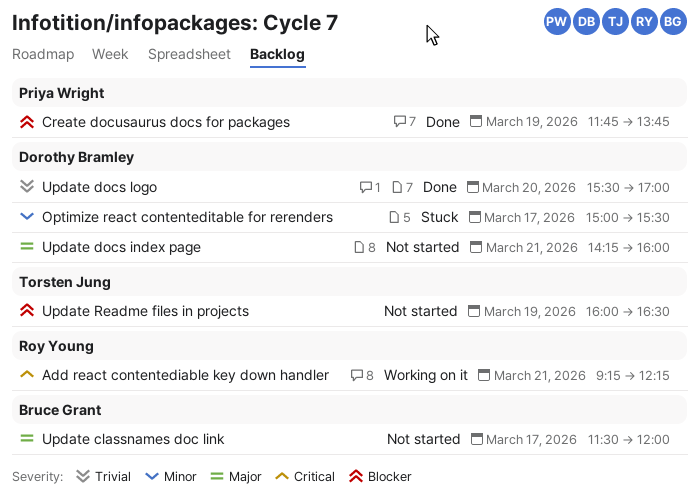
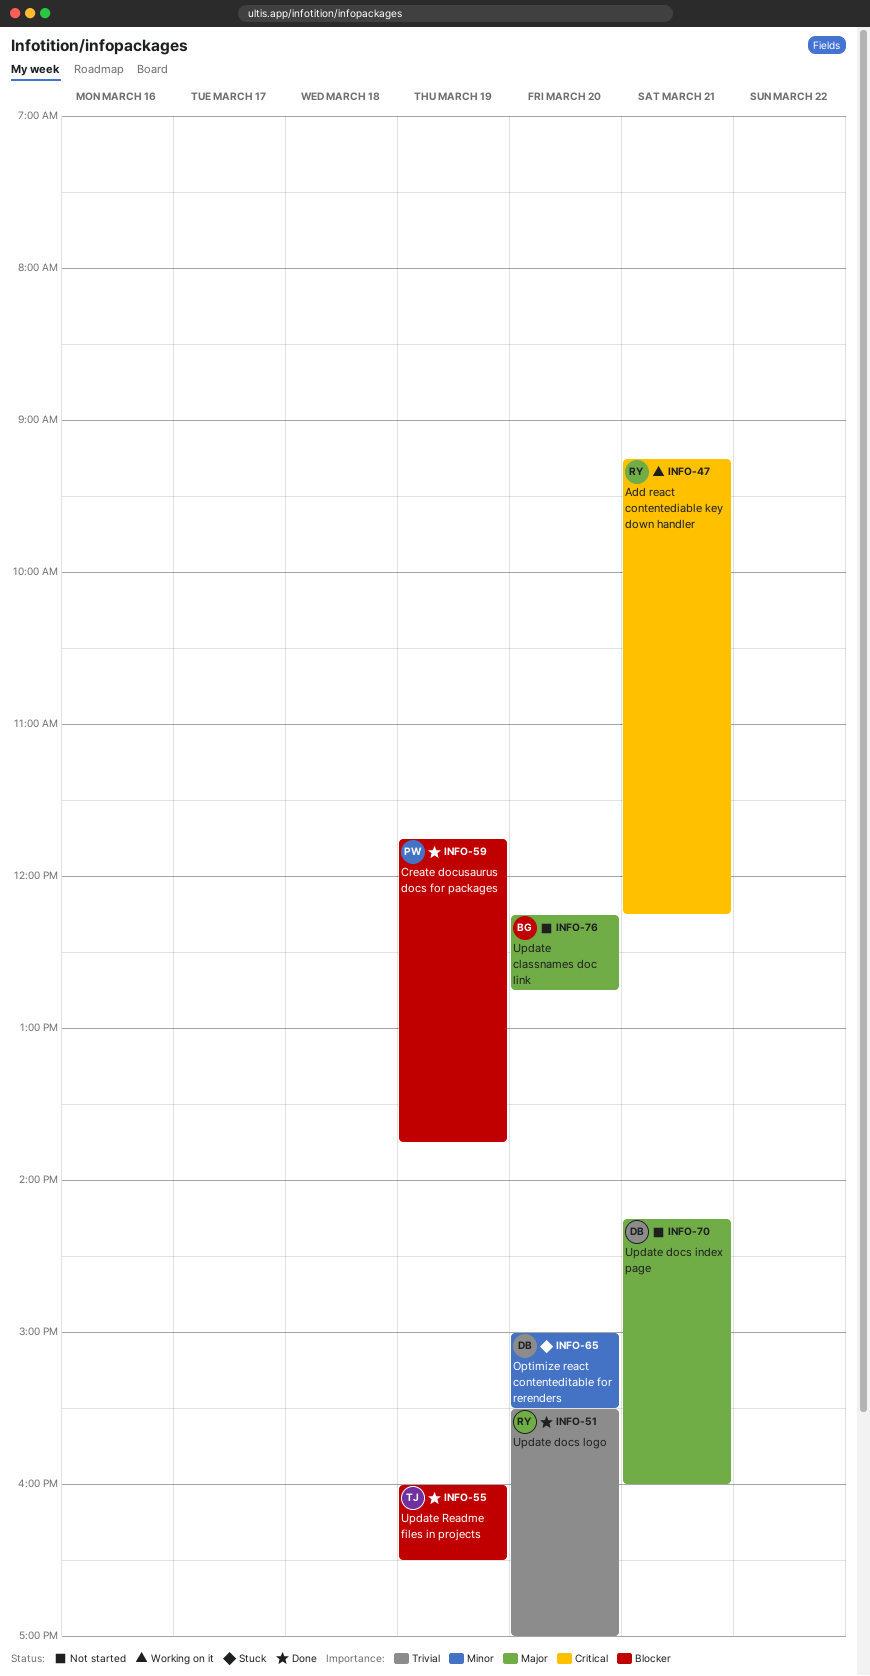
Optimize react contenteditable for rerenders, day: Mar 17 -> Mar 20
Update classnames doc link, day: Mar 17 -> Mar 20
Update classnames doc link, begins: 11:30 -> 12:15
Update classnames doc link, ends: 12:00 -> 12:45
Update docs logo, owner: Dorothy Bramley -> Roy Young
Update Readme files in projects, status: Not started -> Done

